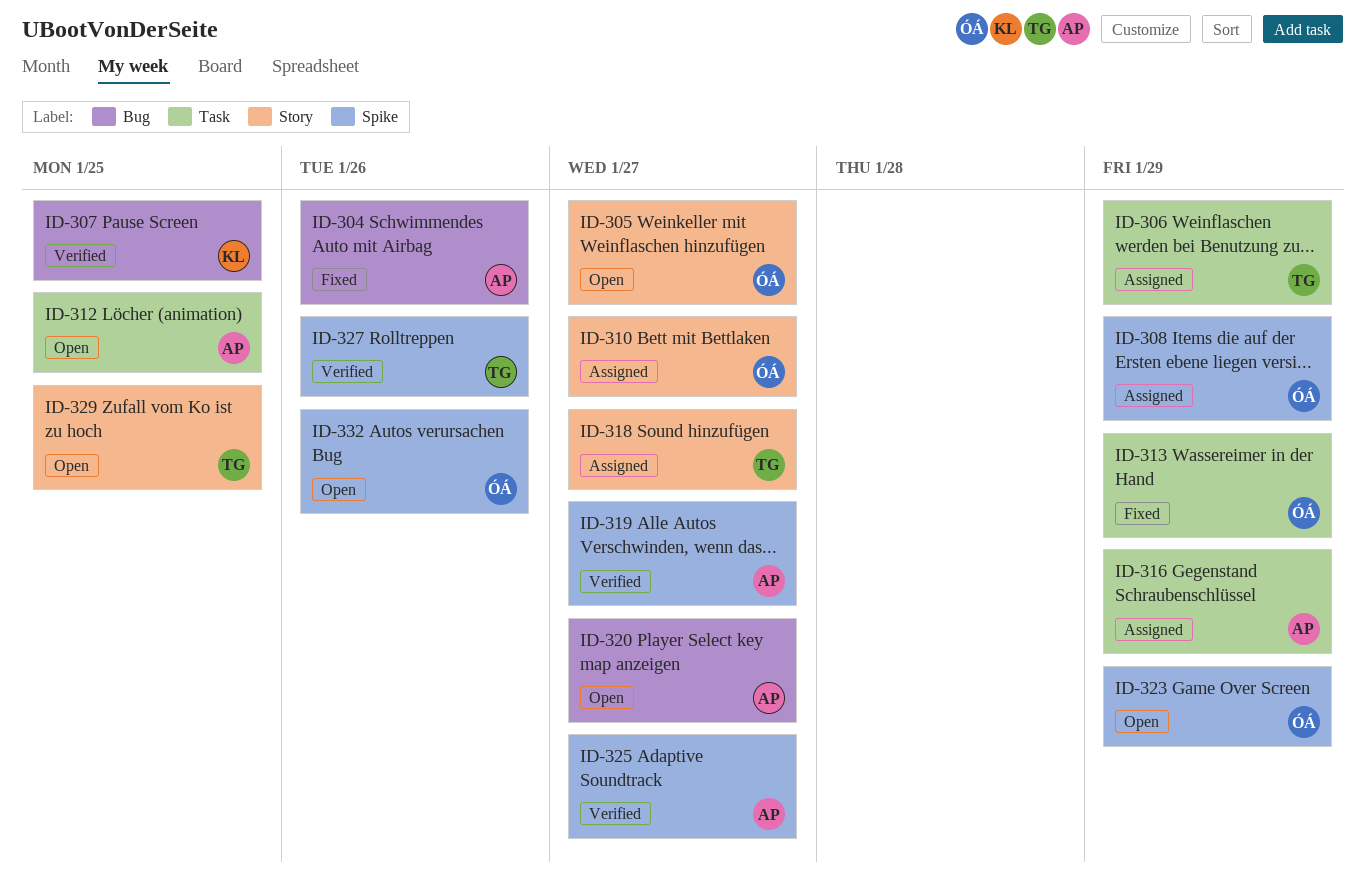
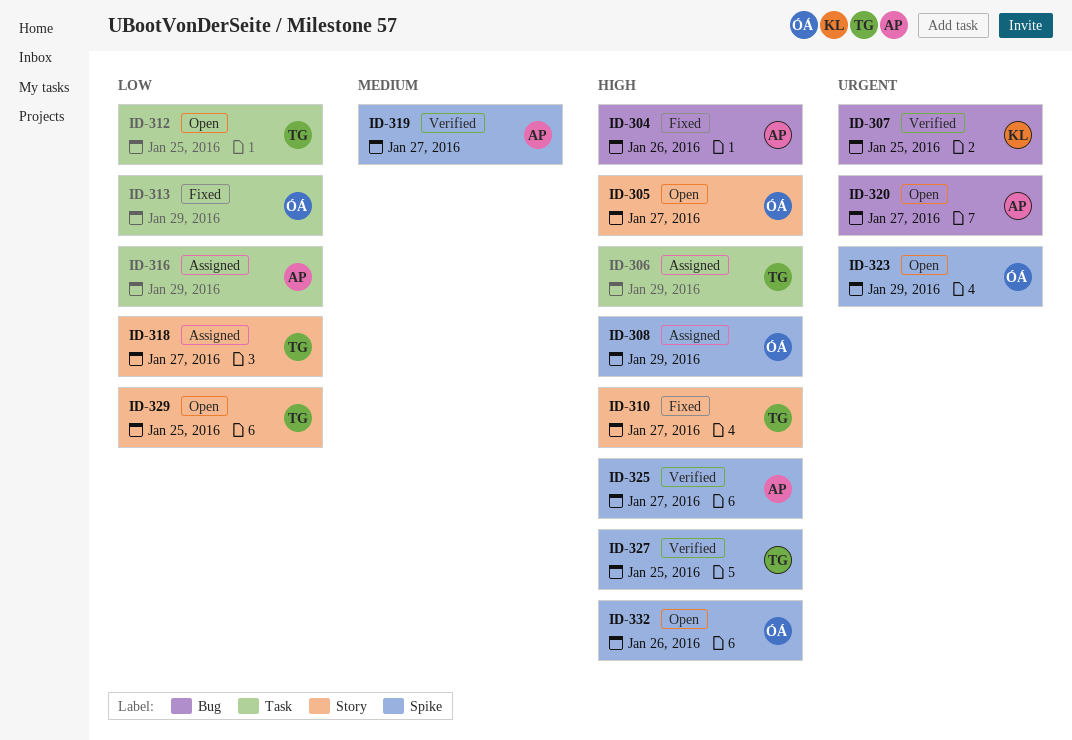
ID-310, status: Assigned -> Fixed
ID-310, owner: ÓÁ -> TG
ID-312, owner: AP -> TG
ID-327, due: Jan 26 -> Jan 25

